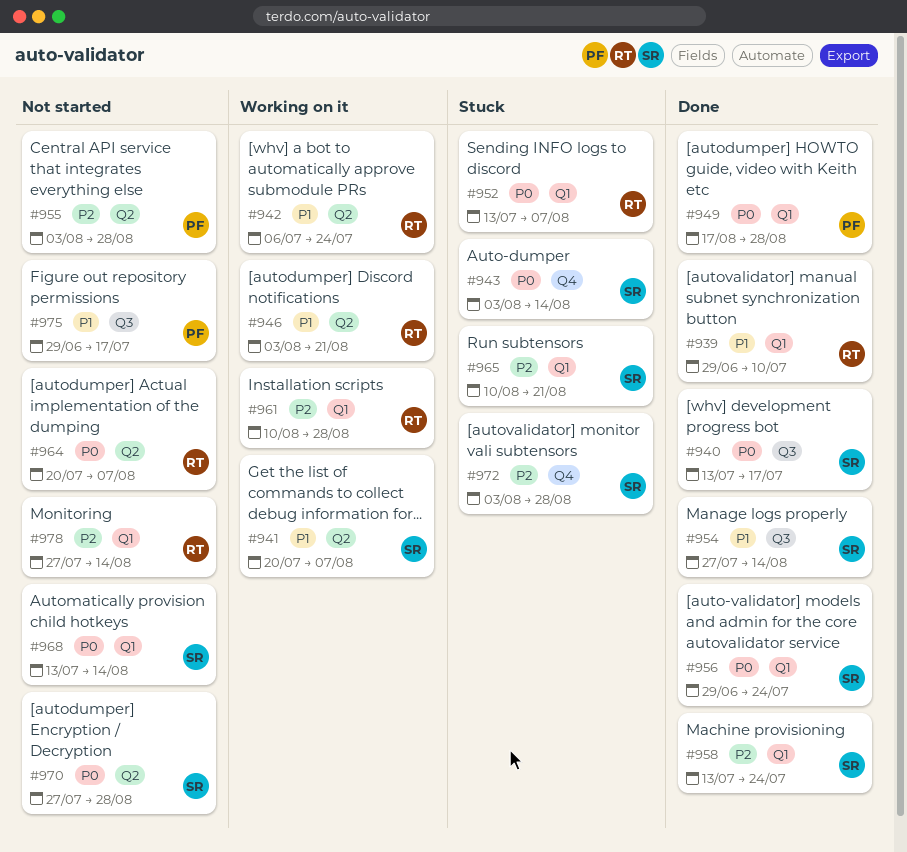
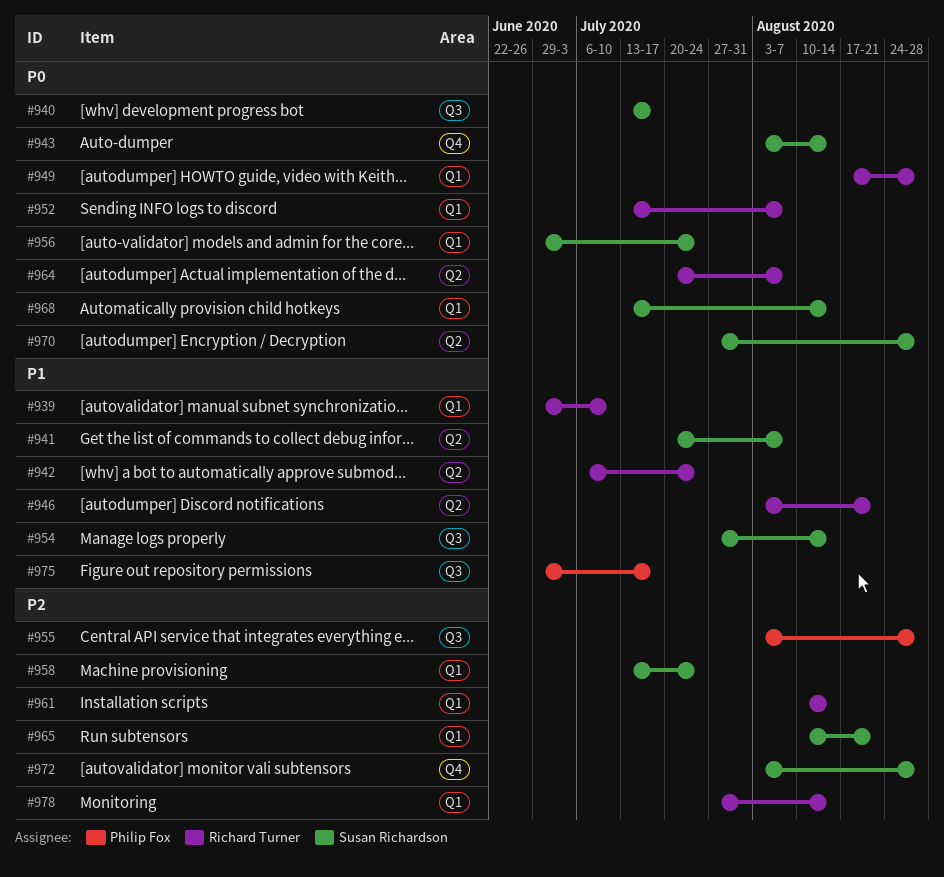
#949, owner: Philip Fox -> Richard Turner
#955, label: Q2 -> Q3
#961, due: Aug 28 -> Aug 14

